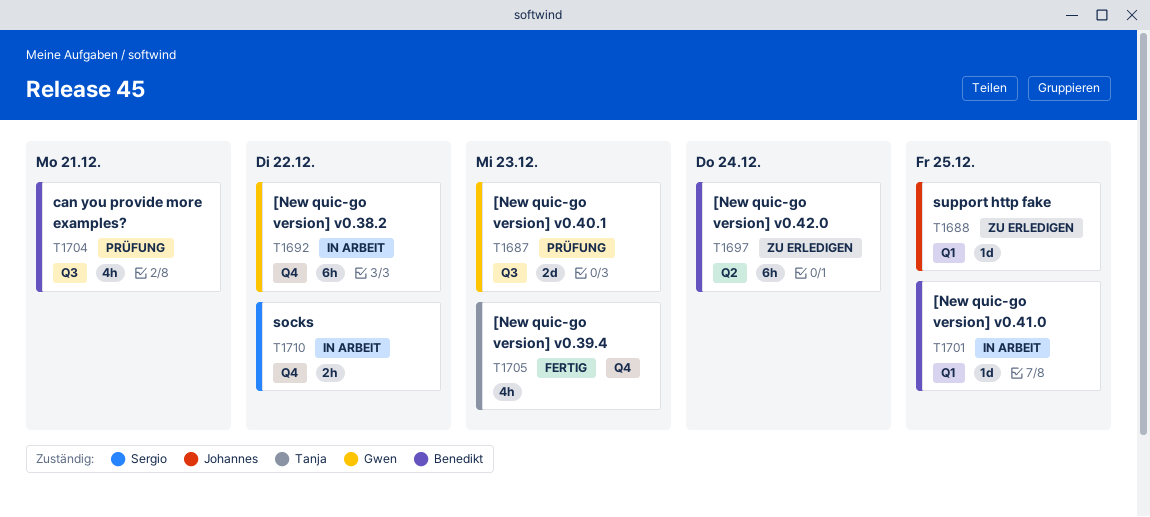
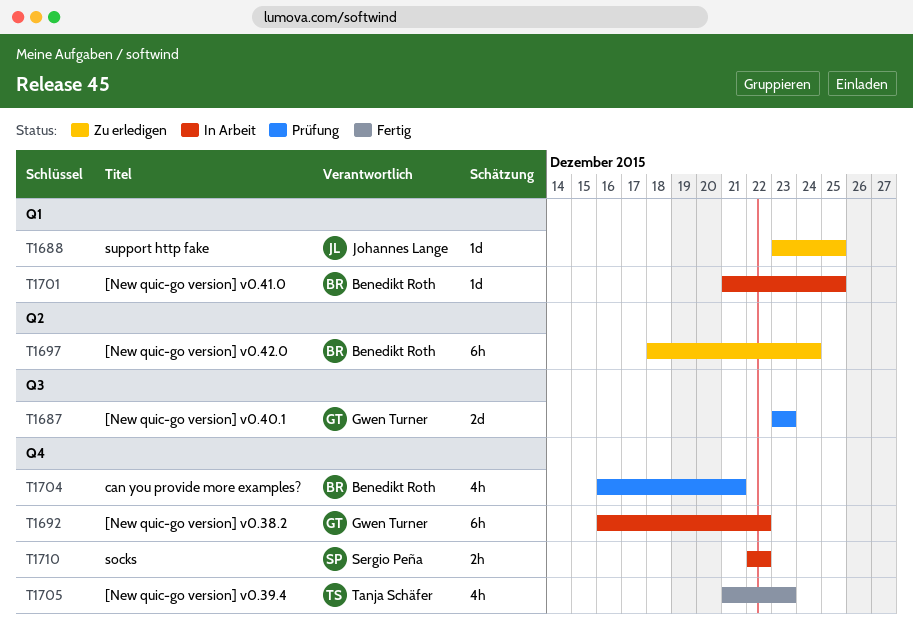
T1704, label: Q3 -> Q4

